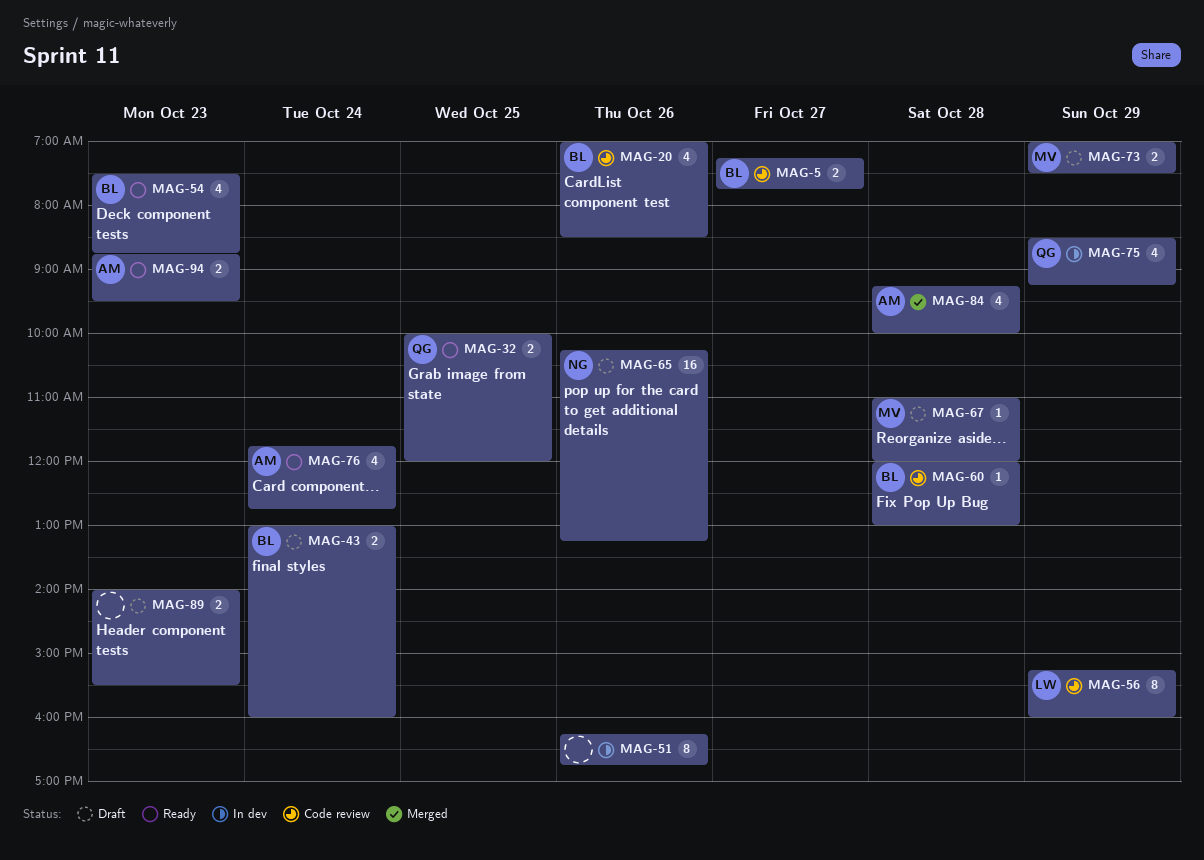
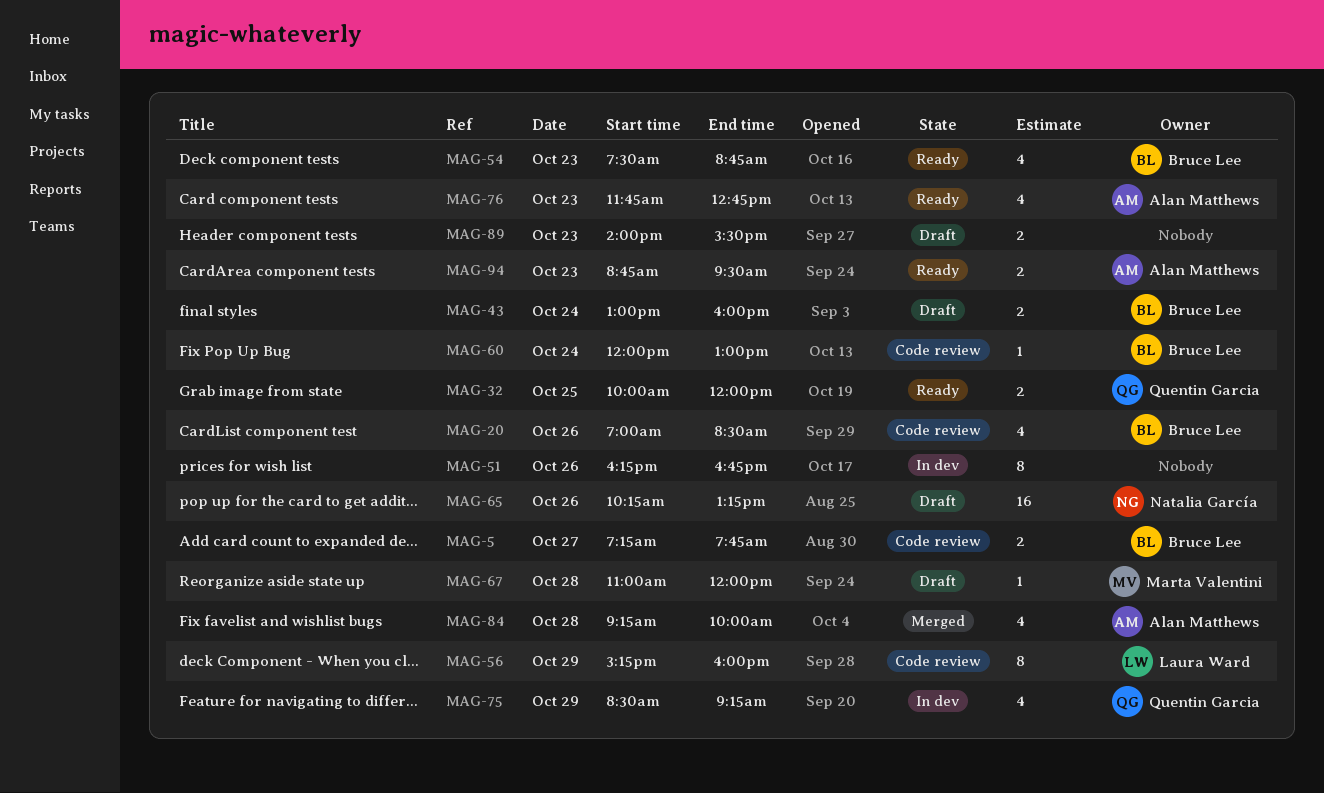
MAG-60, day: Oct 28 -> Oct 24
MAG-73: present -> none
MAG-76, day: Oct 24 -> Oct 23

